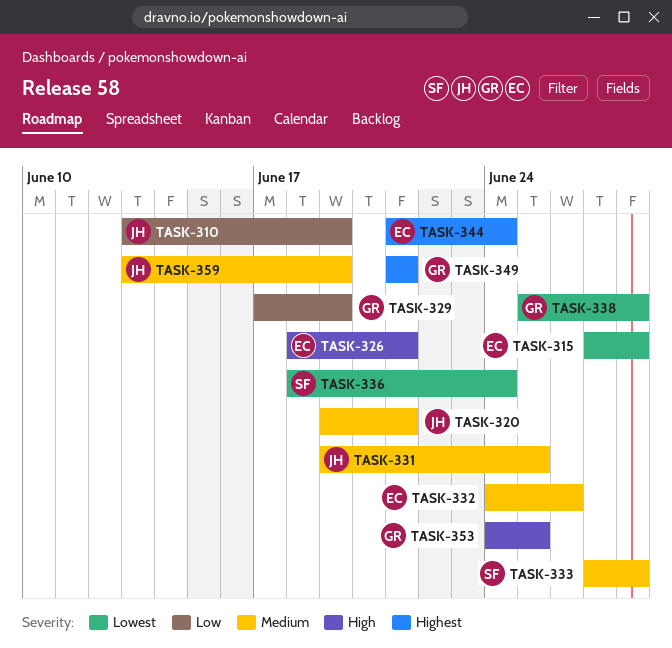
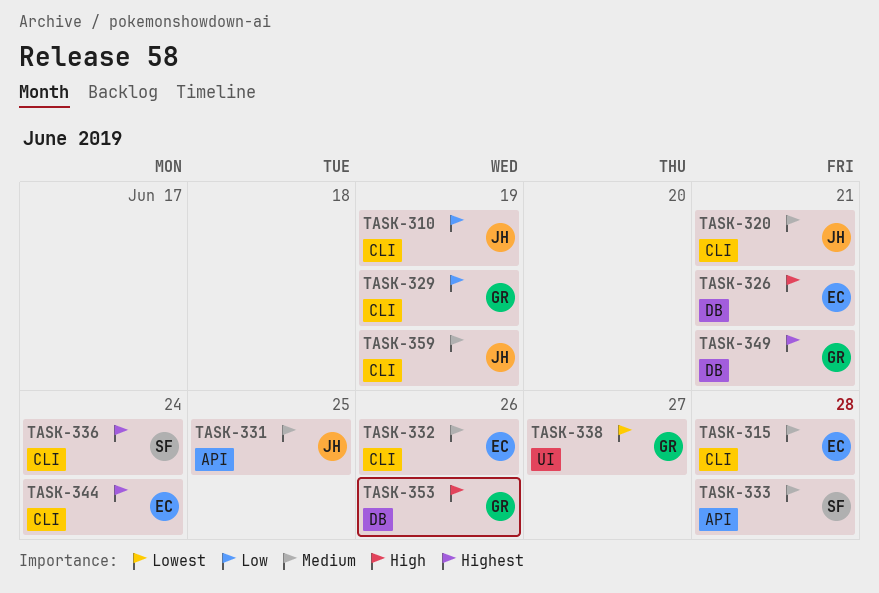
TASK-315, priority: Lowest -> Medium
TASK-336, priority: Lowest -> Highest
TASK-338, due: Jun 28 -> Jun 27
TASK-353, due: Jun 25 -> Jun 26

